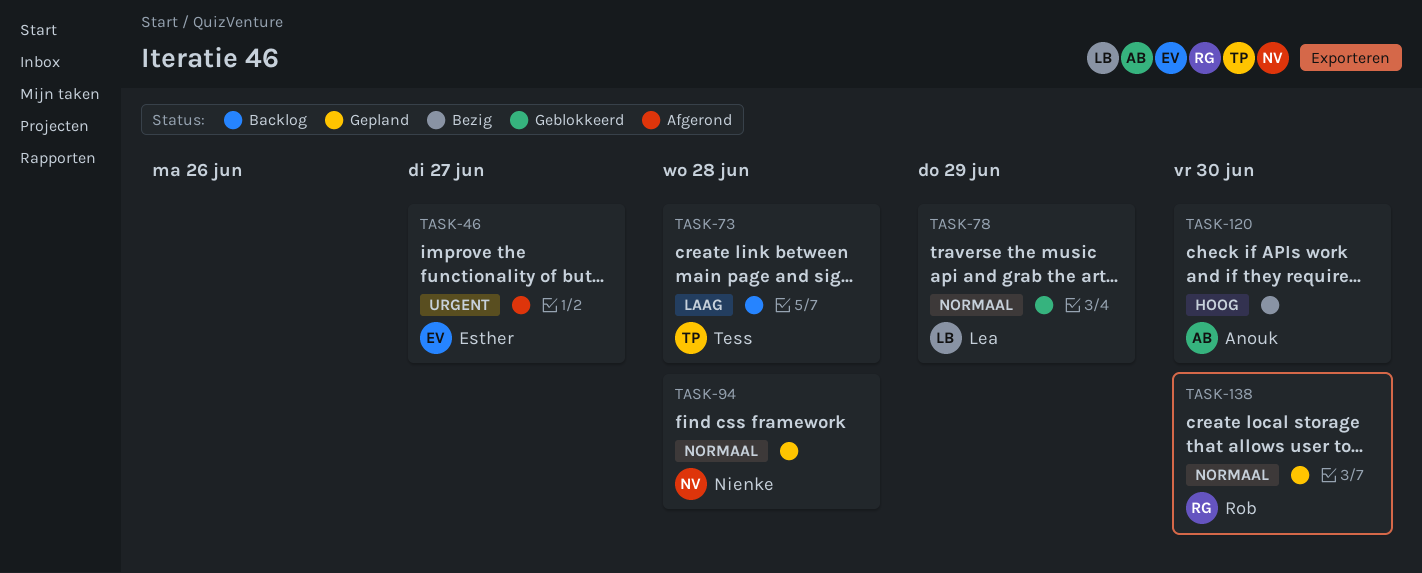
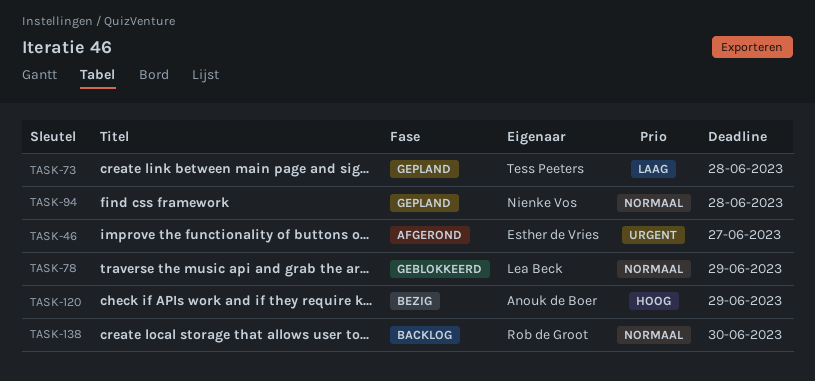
TASK-73, status: Backlog -> Gepland
TASK-120, due: Jun 30 -> Jun 29
TASK-138, status: Gepland -> Backlog

